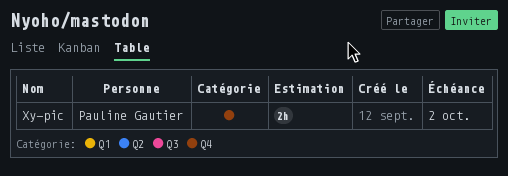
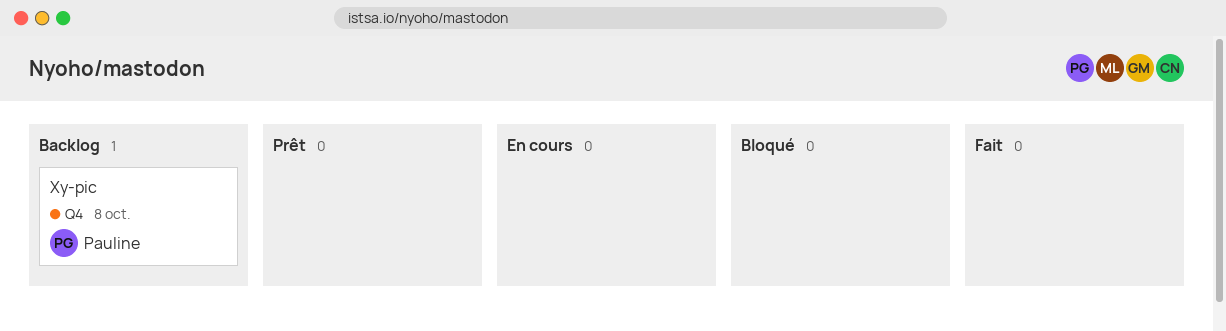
Xy-pic, due: Oct 2 -> Oct 8

